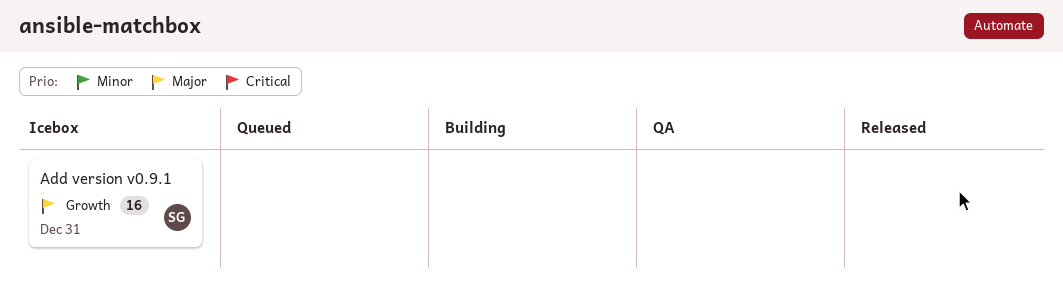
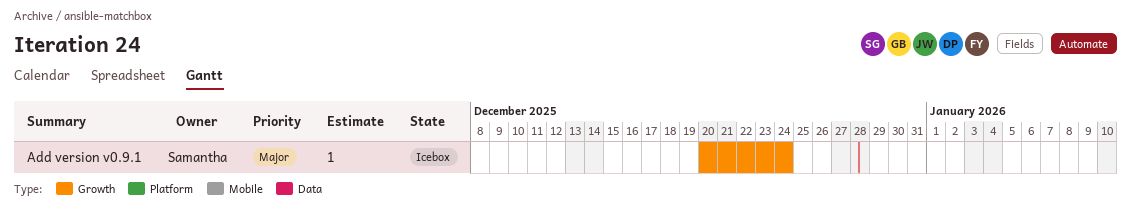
Add version v0.9.1, estimate: 16 -> 1
Add version v0.9.1, due: Dec 31 -> Dec 24

